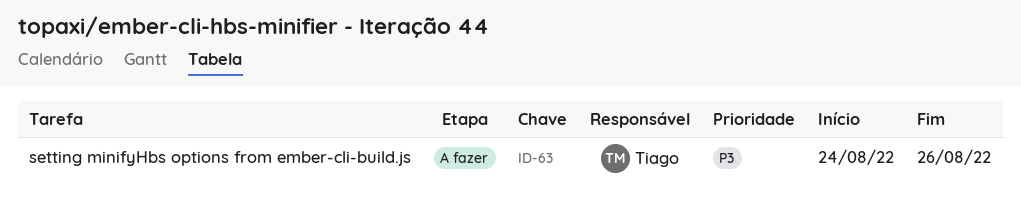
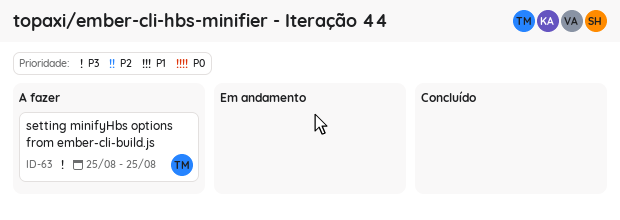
ID-63, start: Aug 24 -> Aug 25
ID-63, due: Aug 26 -> Aug 25

